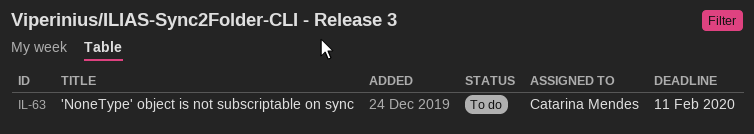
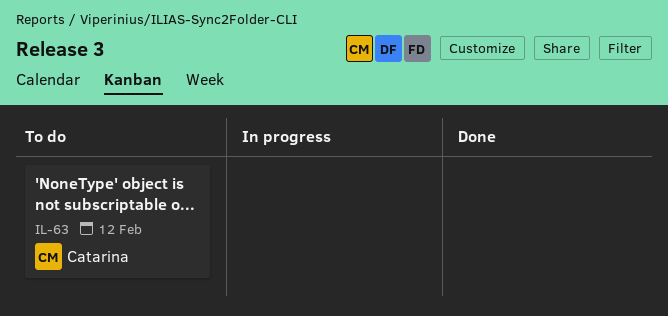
IL-63, due: Feb 11 -> Feb 12

